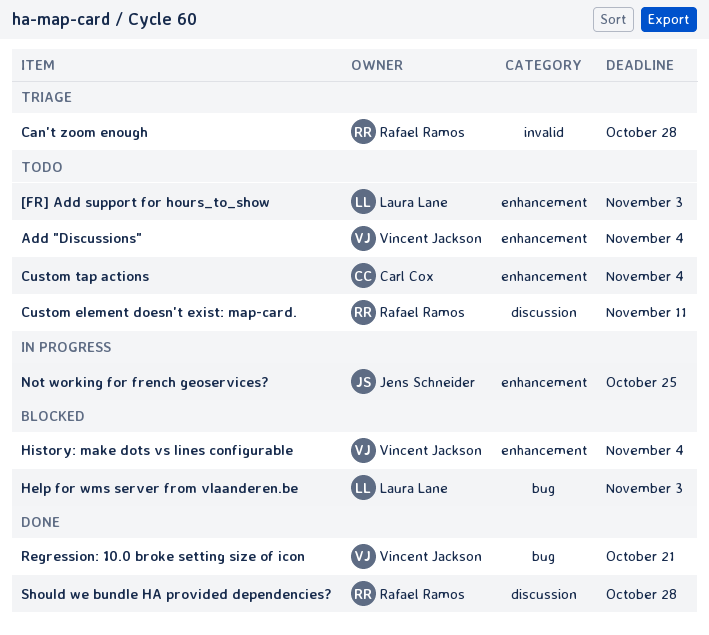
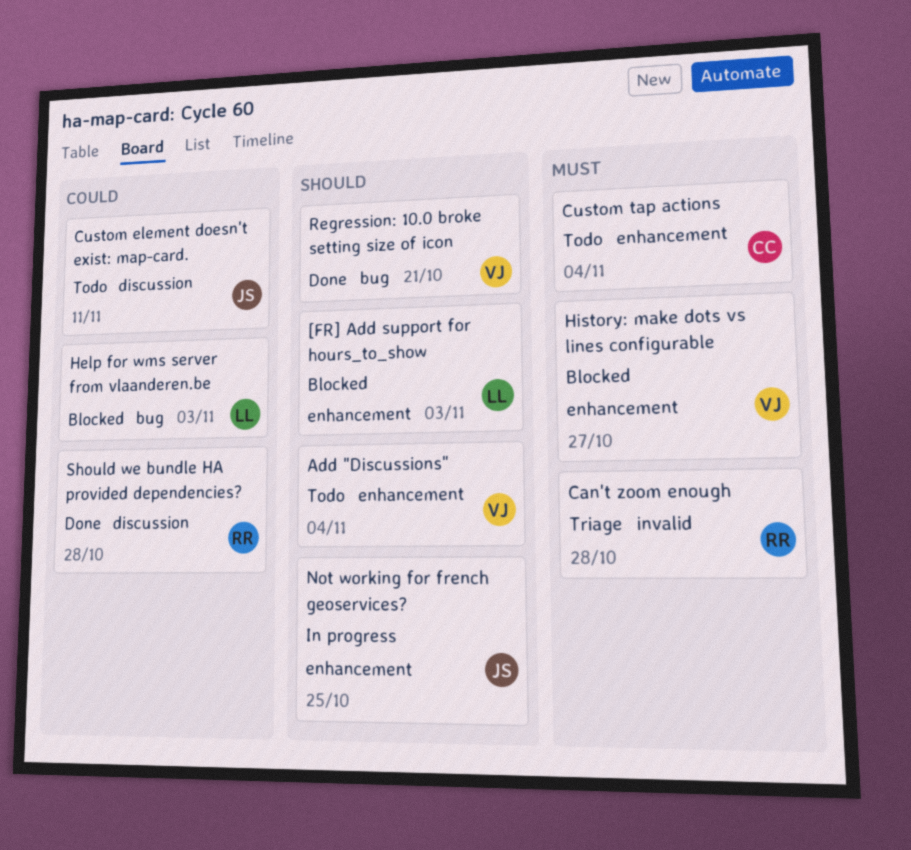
[FR] Add support for hours_to_show, status: Todo -> Blocked
Custom element doesn't exist: map-card., owner: Rafael Ramos -> Jens Schneider
History: make dots vs lines configurable, due: Nov 4 -> Oct 27

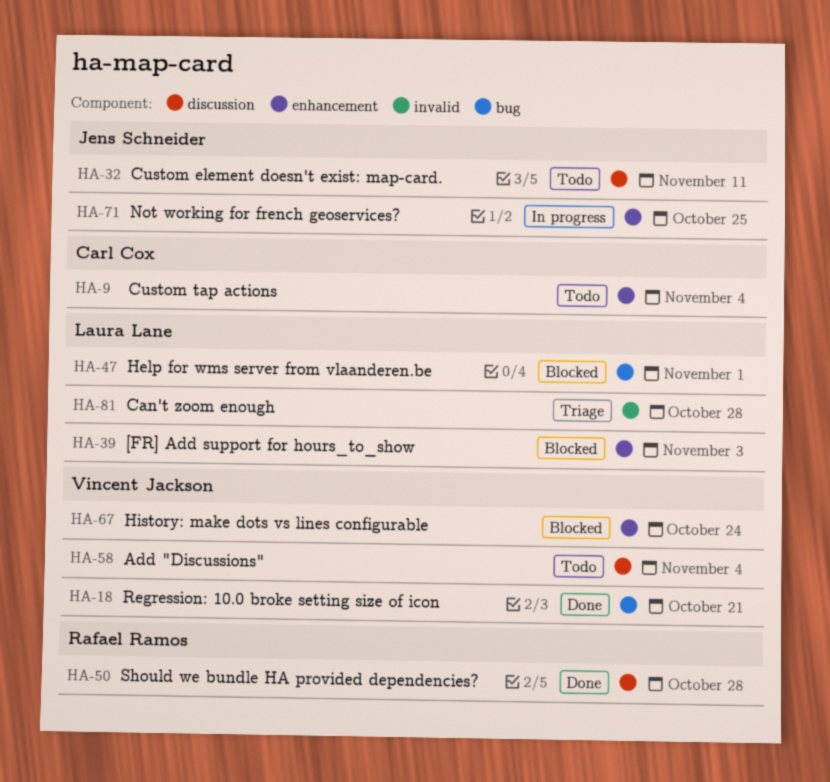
Add "Discussions", label: enhancement -> discussion
Can't zoom enough, owner: Rafael Ramos -> Laura Lane
Help for wms server from vlaanderen.be, due: Nov 3 -> Nov 1
History: make dots vs lines configurable, due: Oct 27 -> Oct 24

